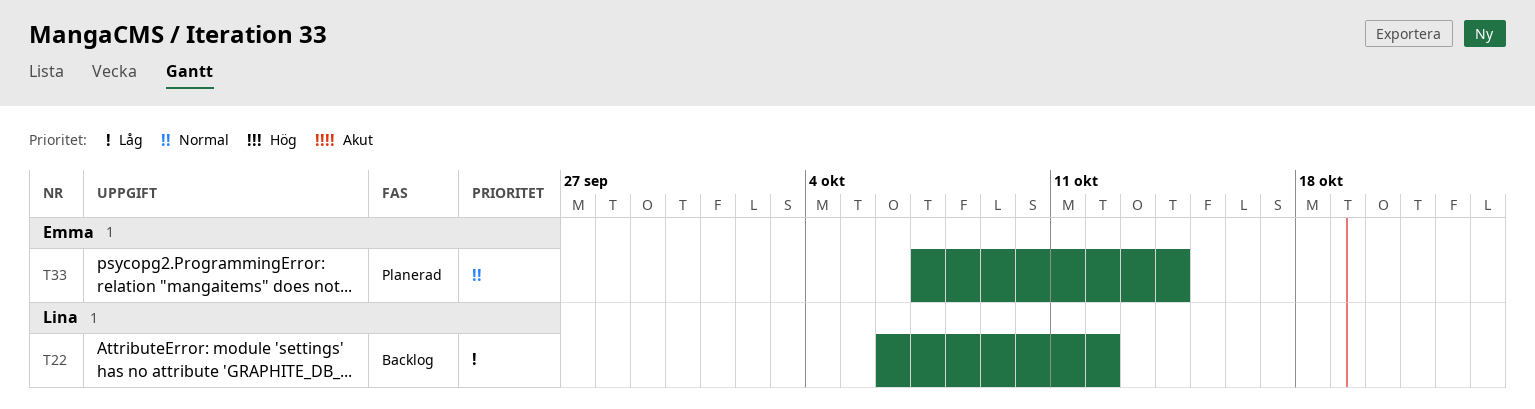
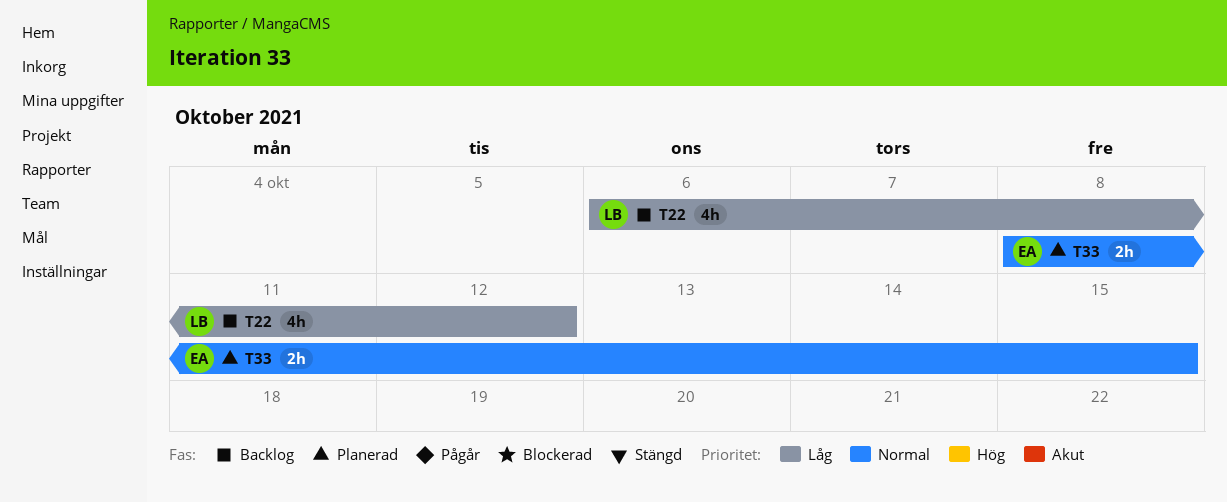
T33, start: Oct 7 -> Oct 8
T33, due: Oct 14 -> Oct 15

